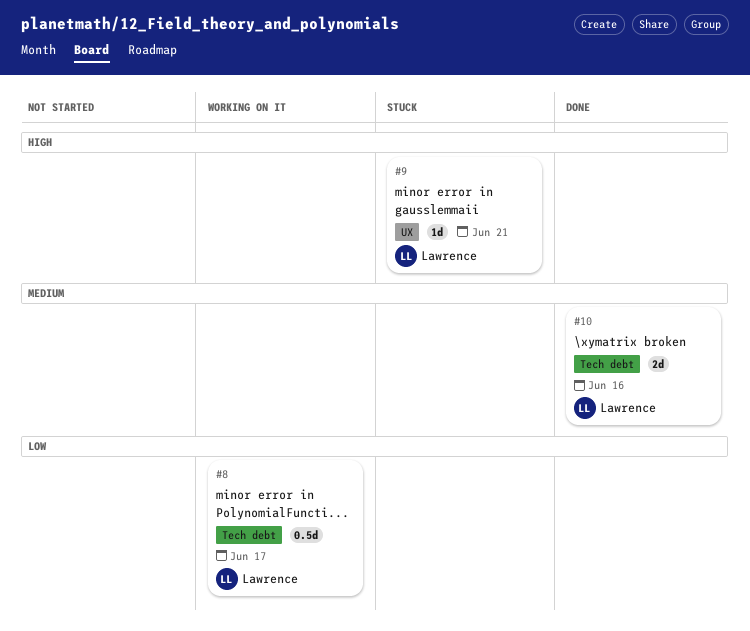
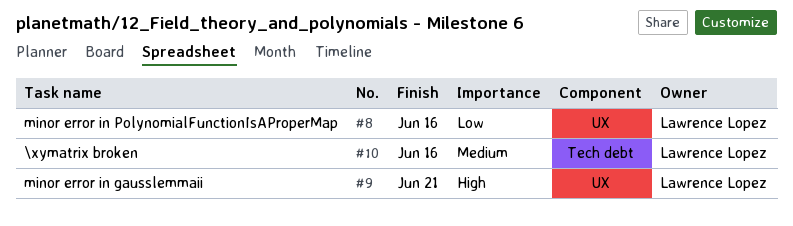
#8, label: Tech debt -> UX
#8, due: Jun 17 -> Jun 16

